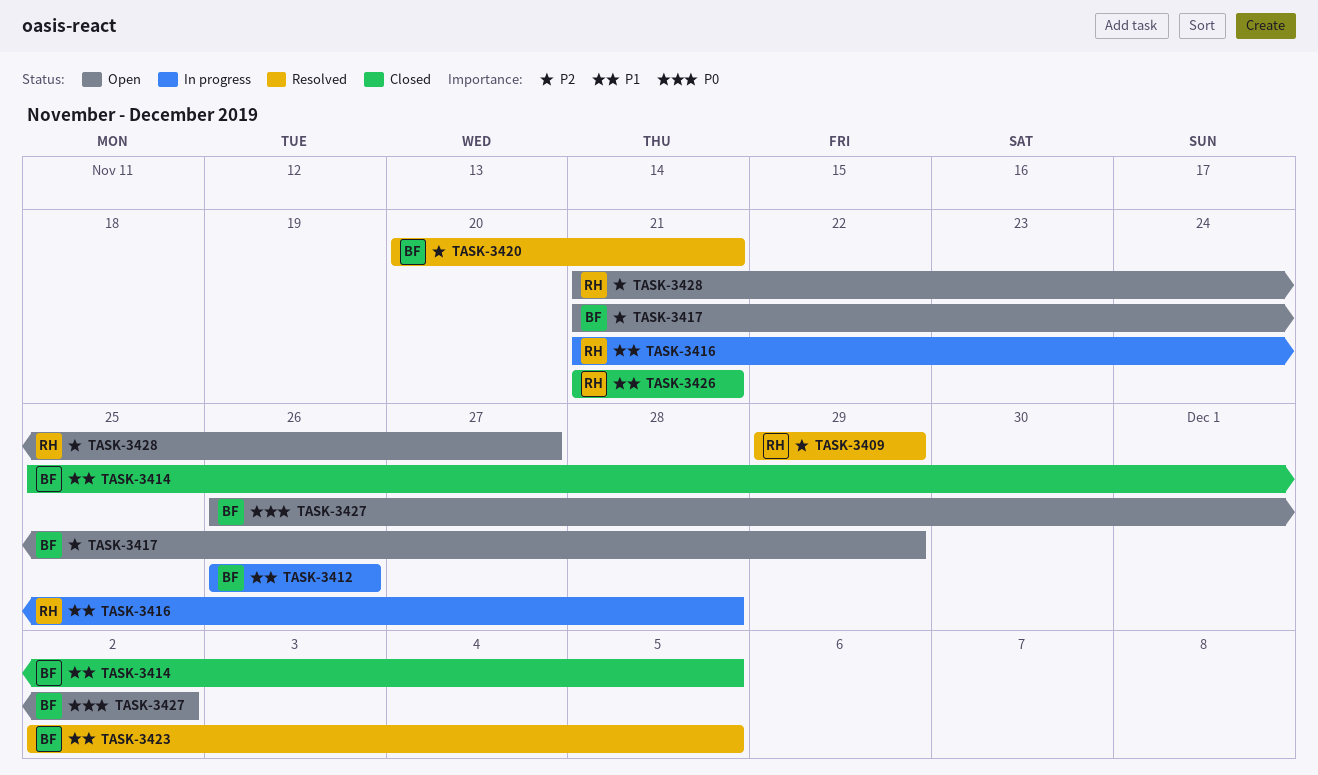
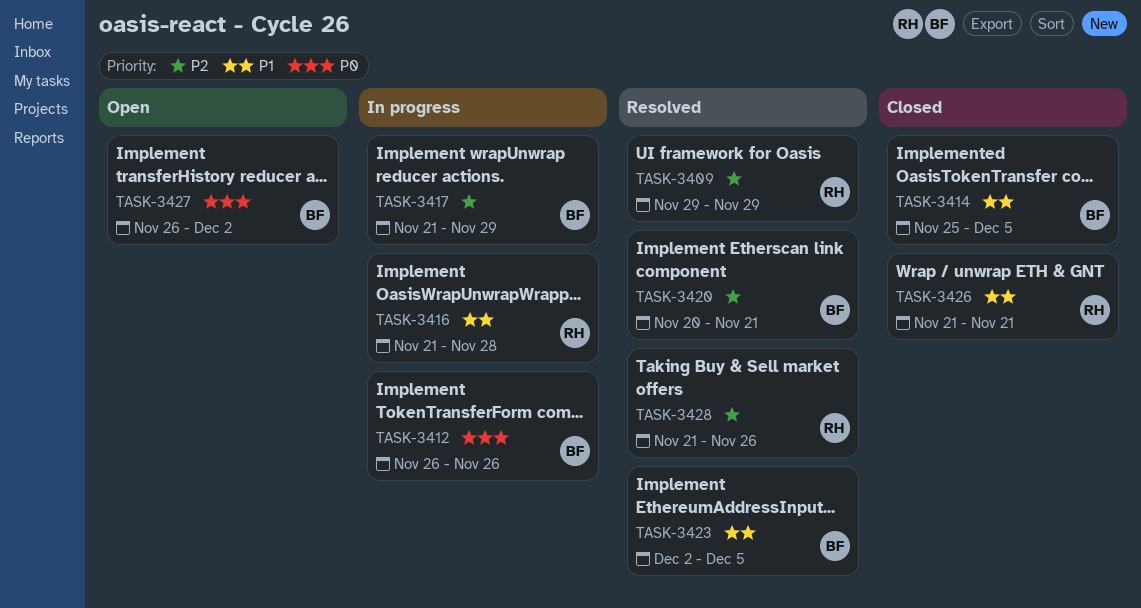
TASK-3412, priority: P1 -> P0
TASK-3417, status: Open -> In progress
TASK-3428, status: Open -> Resolved
TASK-3428, due: Nov 27 -> Nov 26

